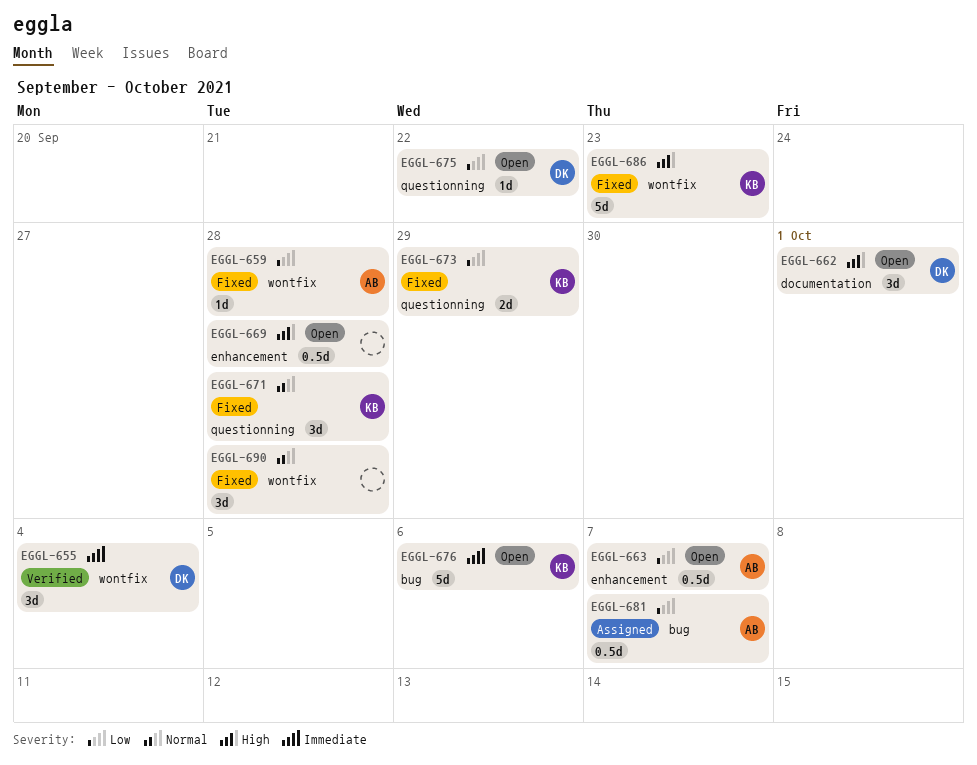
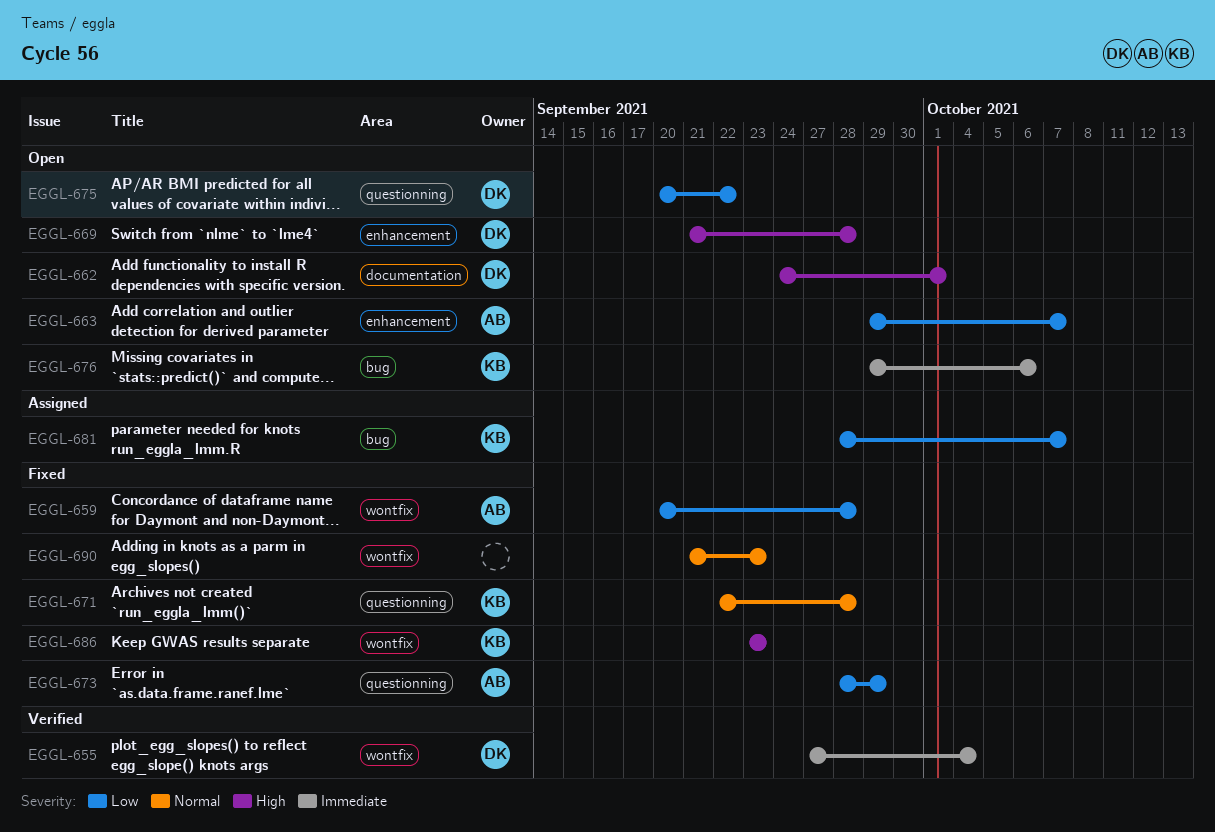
EGGL-669, owner: none -> DK
EGGL-673, owner: KB -> AB
EGGL-681, owner: AB -> KB
EGGL-690, due: Sep 28 -> Sep 23

